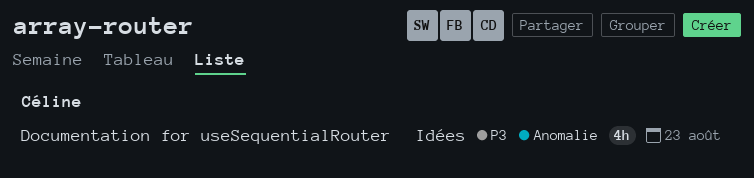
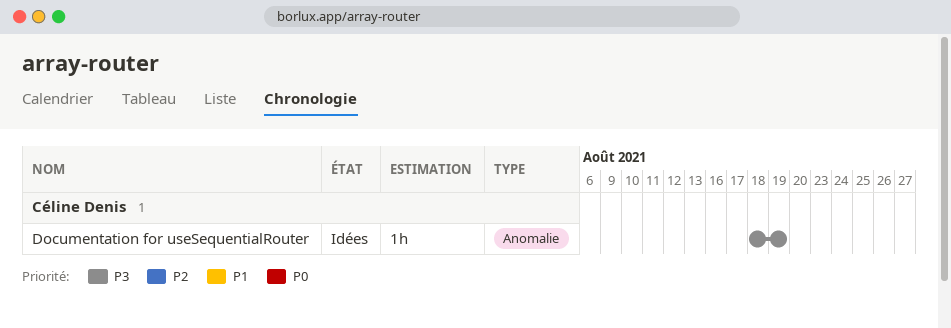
Documentation for useSequentialRouter, estimate: 4h -> 1h
Documentation for useSequentialRouter, due: Aug 23 -> Aug 19

